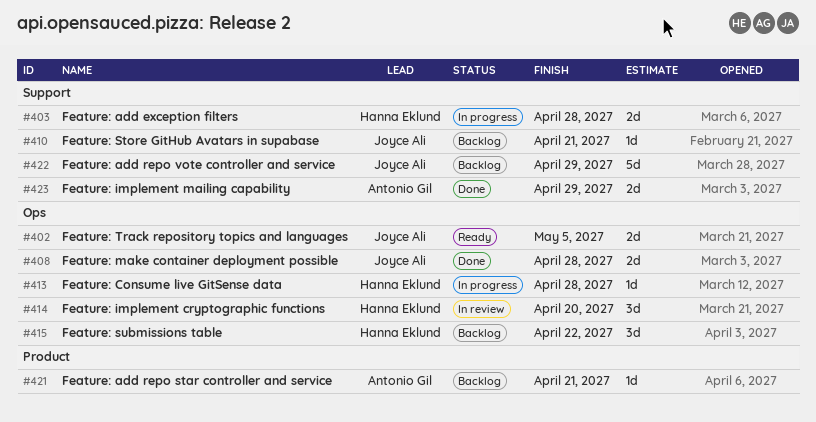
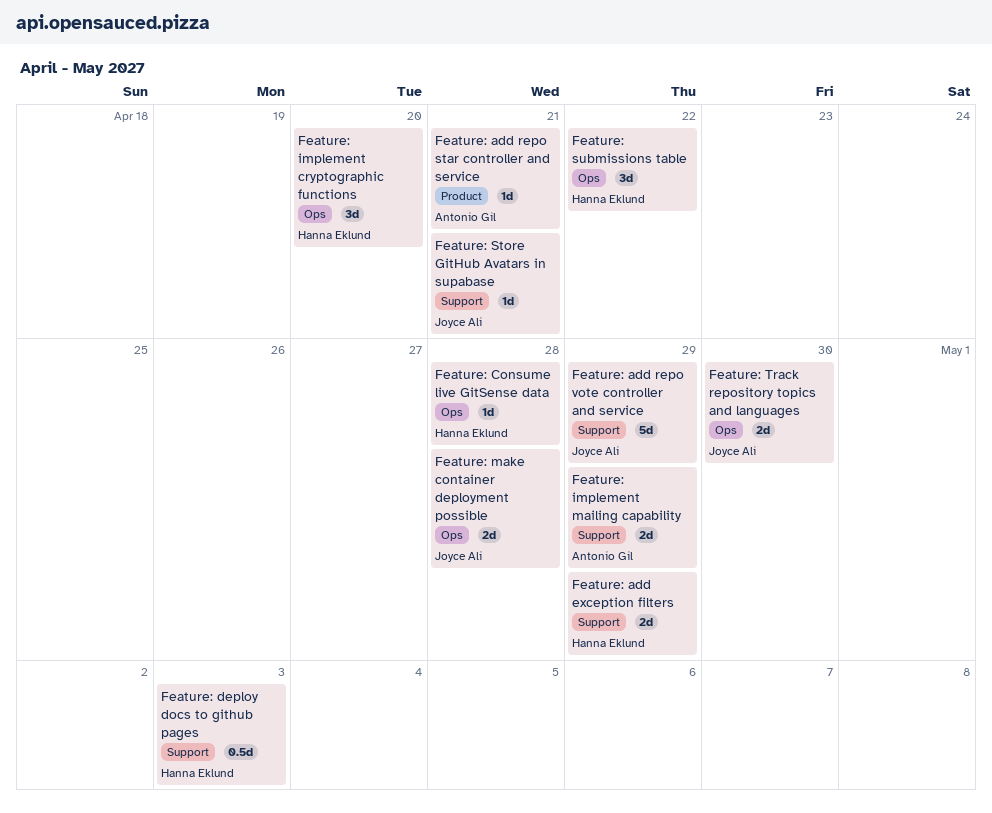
Feature: add exception filters, due: Apr 28 -> Apr 29
Feature: deploy docs to github pages: none -> present
Feature: Track repository topics and languages, due: May 5 -> Apr 30

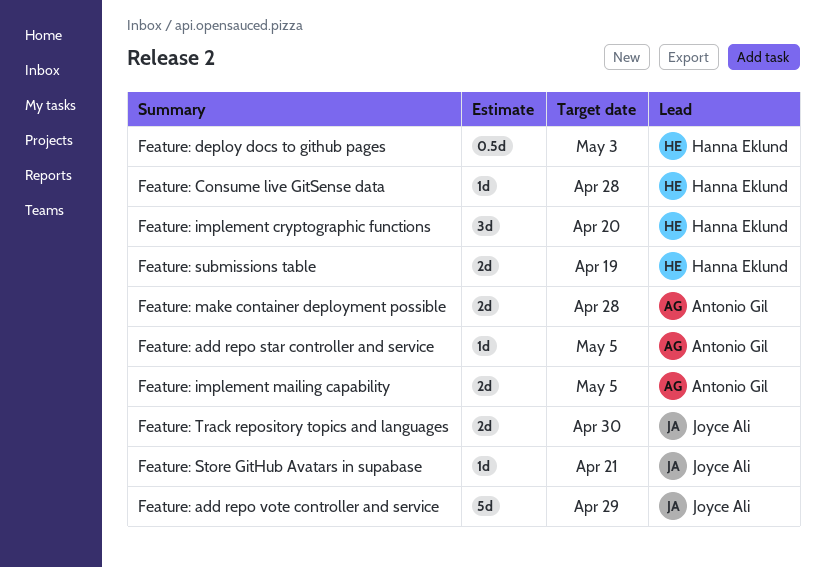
Feature: add exception filters: present -> none
Feature: add repo star controller and service, due: Apr 21 -> May 5
Feature: implement mailing capability, due: Apr 29 -> May 5
Feature: make container deployment possible, owner: Joyce Ali -> Antonio Gil
Feature: submissions table, estimate: 3d -> 2d
Feature: submissions table, due: Apr 22 -> Apr 19

